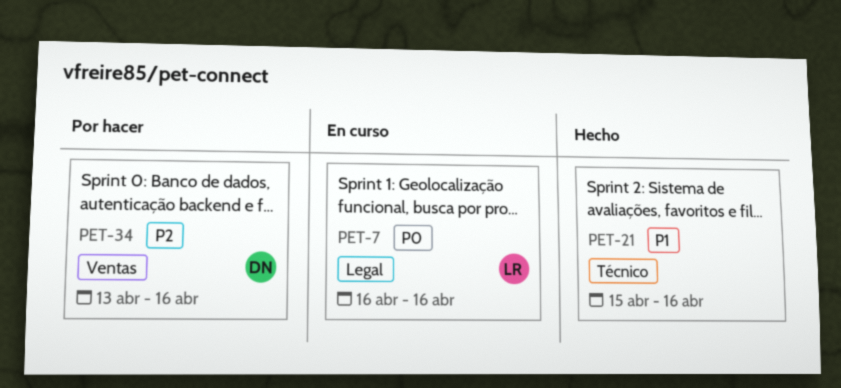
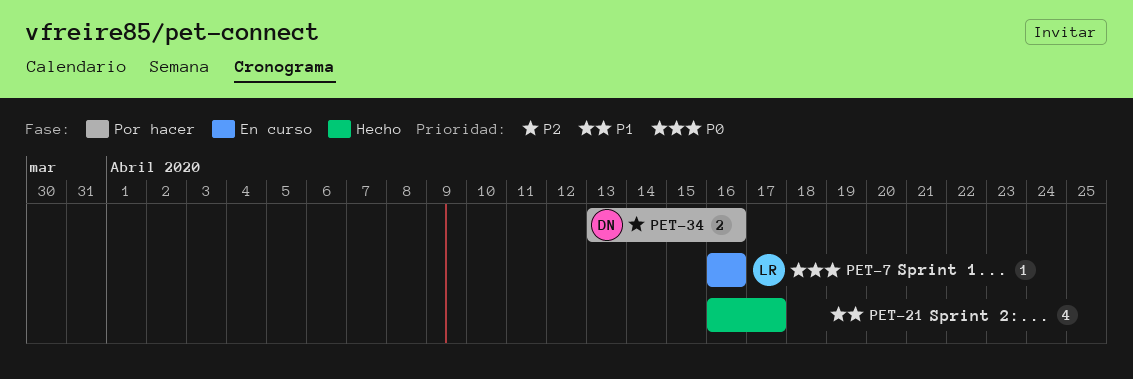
PET-21, start: Apr 15 -> Apr 16
PET-21, due: Apr 16 -> Apr 17

